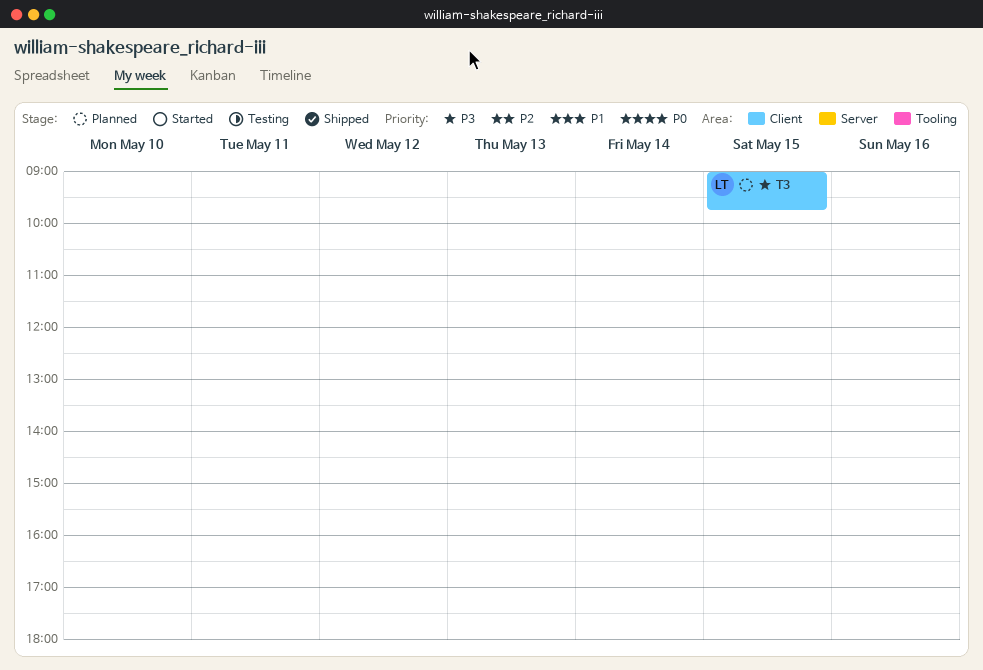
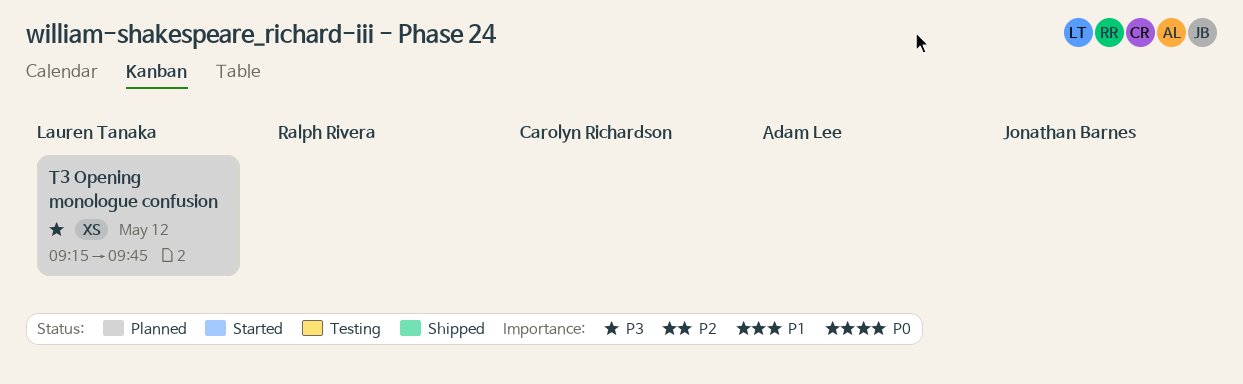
T3, day: May 15 -> May 12
T3, begins: 09:00 -> 09:15

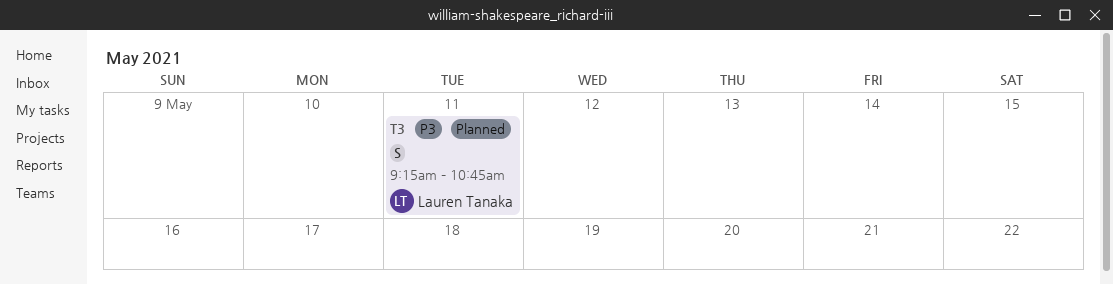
T3, estimate: XS -> S
T3, day: May 12 -> May 11
T3, ends: 09:45 -> 10:45

